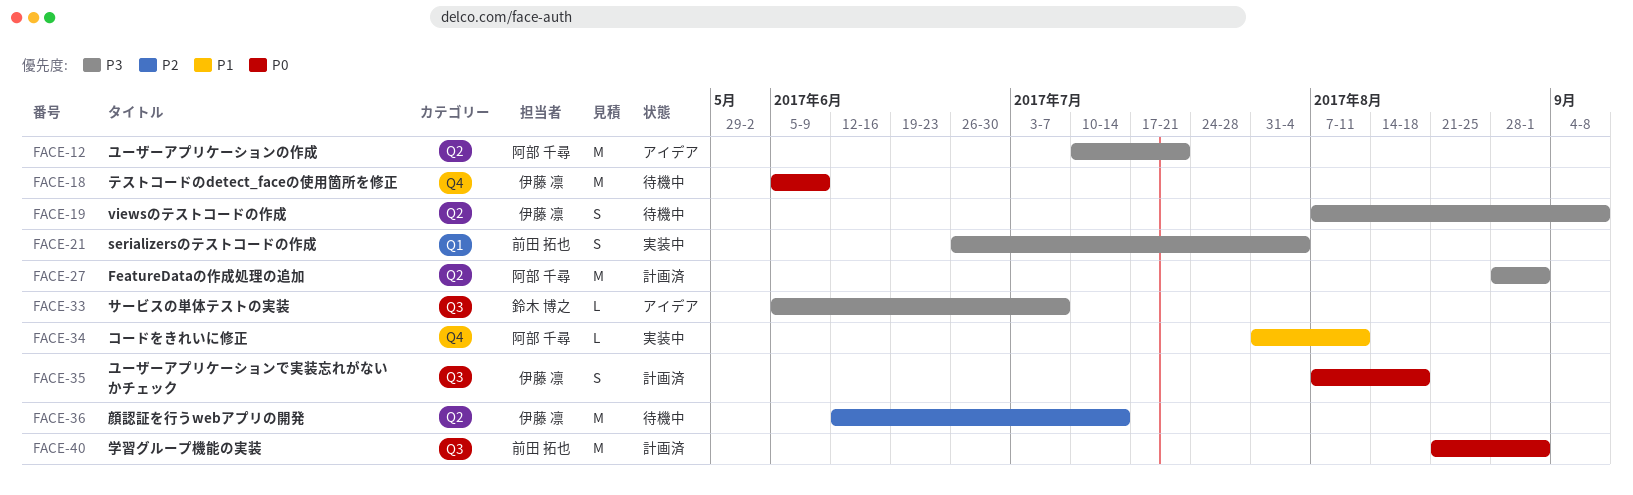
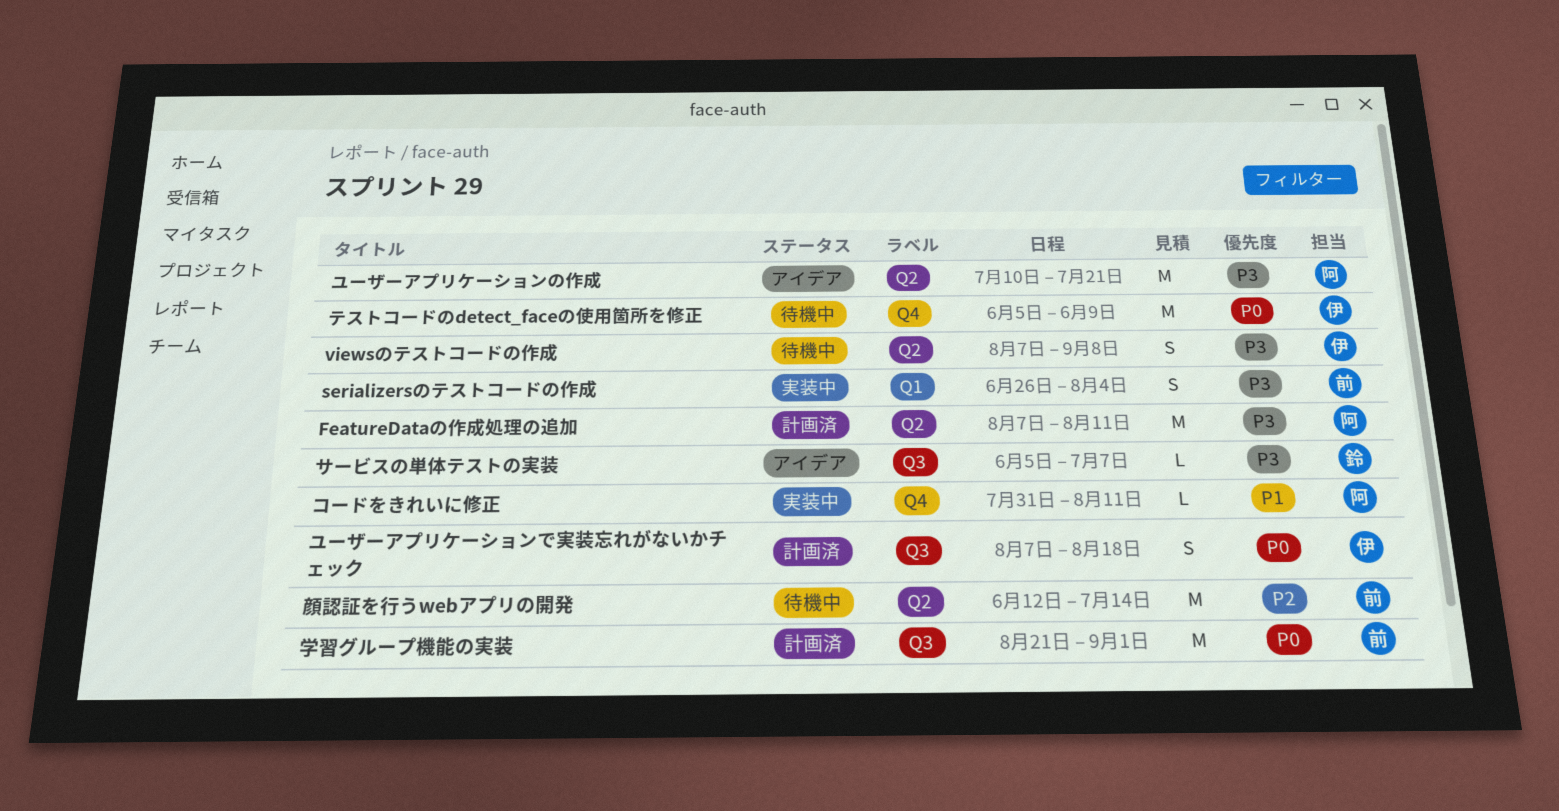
FeatureDataの作成処理の追加, start: Aug 28 -> Aug 7
FeatureDataの作成処理の追加, due: Sep 1 -> Aug 11
顔認証を行うwebアプリの開発, owner: 伊藤 凛 -> 前田 拓也

